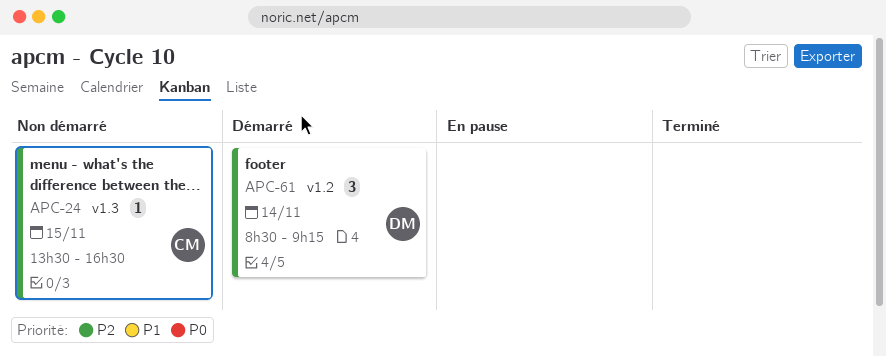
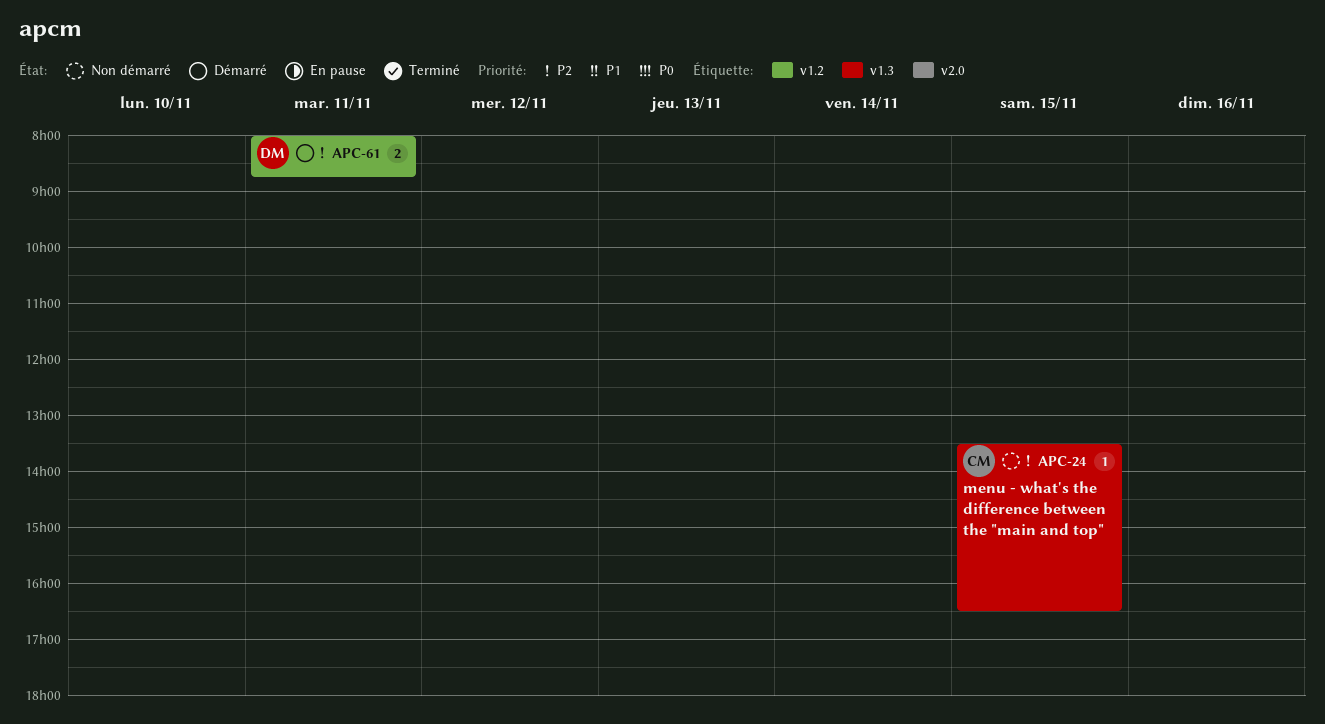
APC-61, estimate: 3 -> 2
APC-61, day: Nov 14 -> Nov 11
APC-61, begins: 08:30 -> 08:00
APC-61, ends: 09:15 -> 08:45

